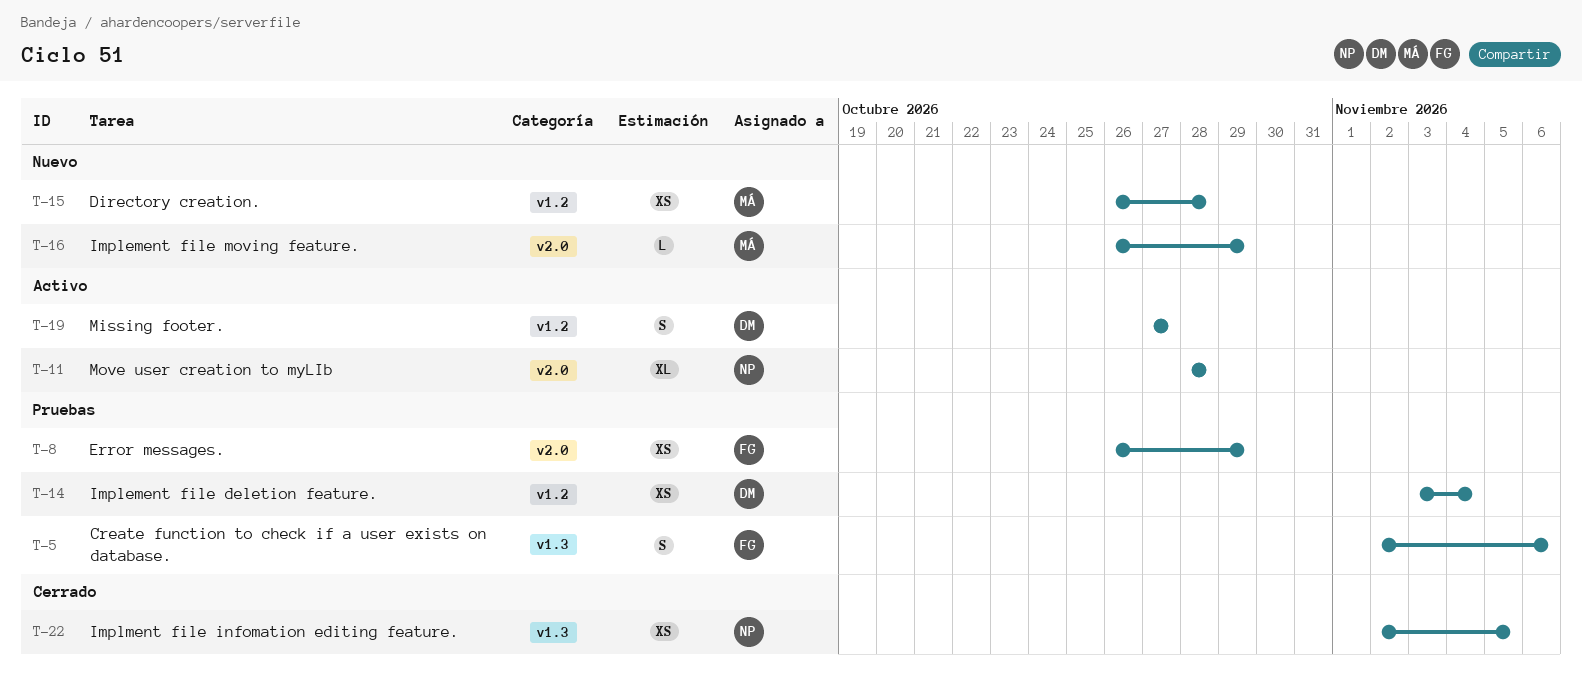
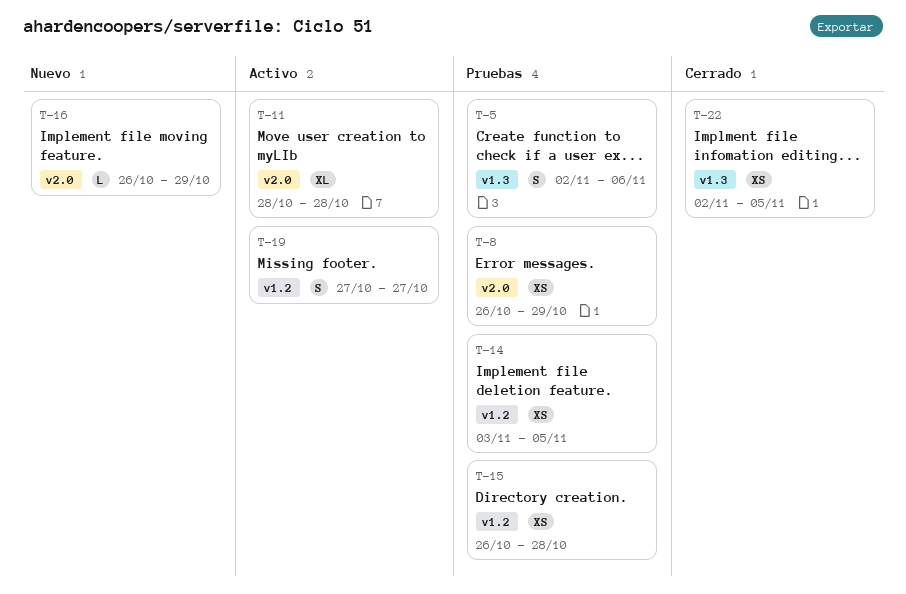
T-14, due: Nov 4 -> Nov 5
T-15, status: Nuevo -> Pruebas

